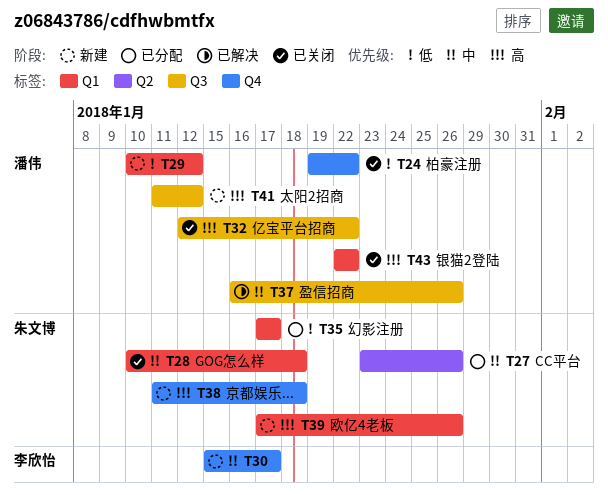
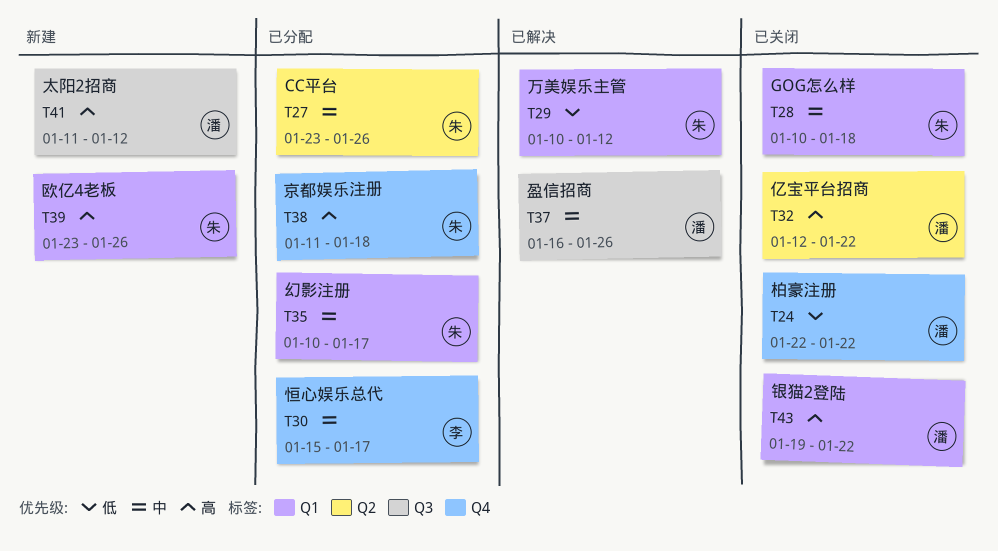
T24, start: Jan 19 -> Jan 22
T29, status: 新建 -> 已解决
T29, owner: 潘伟 -> 朱文博
T30, status: 新建 -> 已分配
T32, label: Q3 -> Q2
T35, priority: 低 -> 中
T35, start: Jan 17 -> Jan 10
T38, status: 新建 -> 已分配
T39, start: Jan 17 -> Jan 23
T43, start: Jan 22 -> Jan 19

